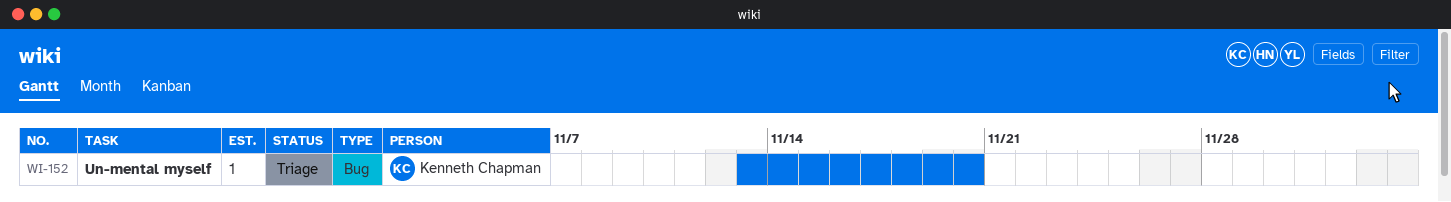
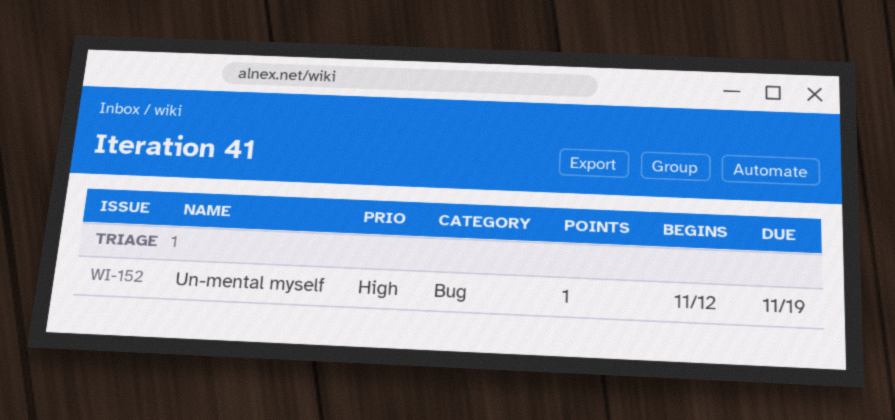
WI-152, start: Nov 13 -> Nov 12
WI-152, due: Nov 20 -> Nov 19

